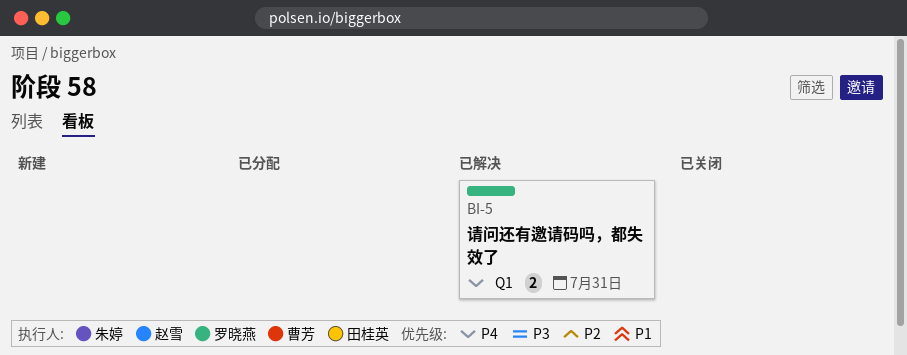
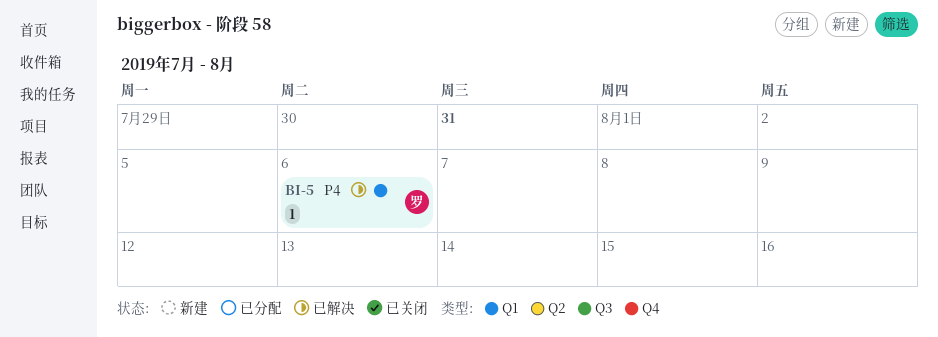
BI-5, estimate: 2 -> 1
BI-5, due: Jul 31 -> Aug 6

